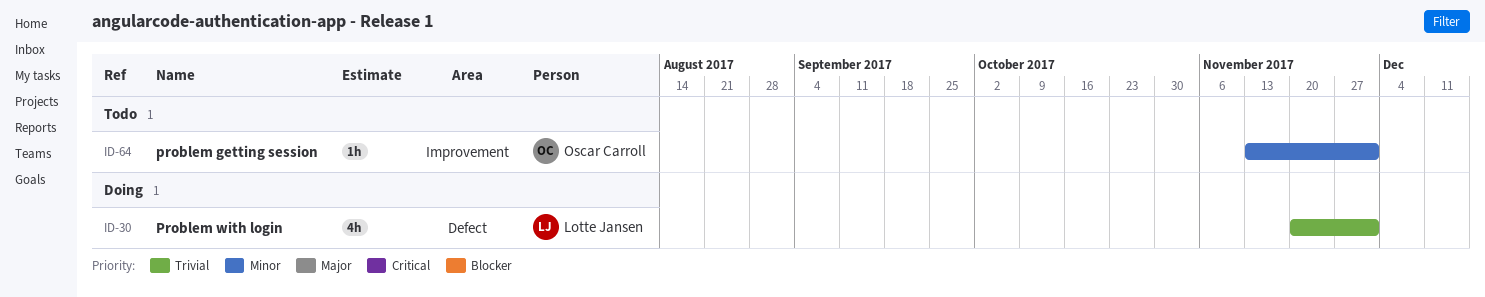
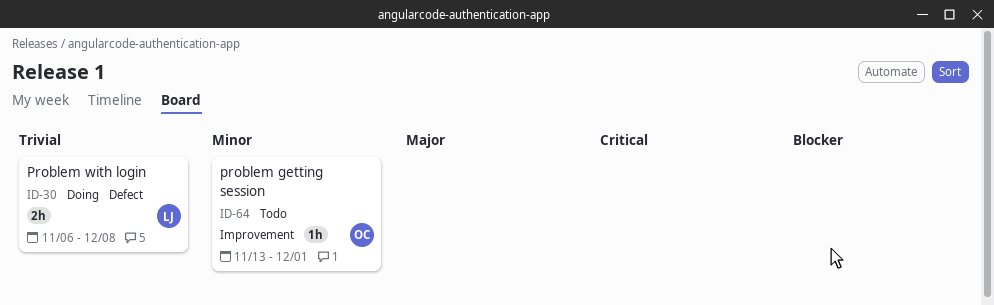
ID-30, estimate: 4h -> 2h
ID-30, start: Nov 20 -> Nov 6
ID-30, due: Dec 1 -> Dec 8

